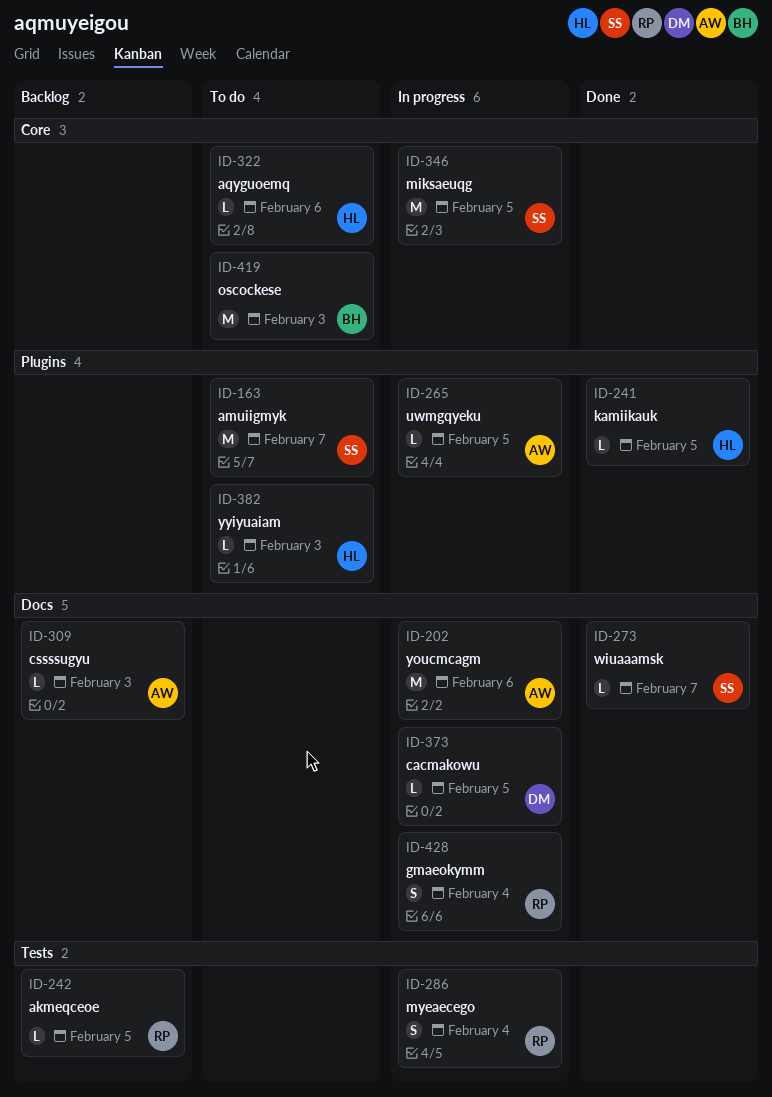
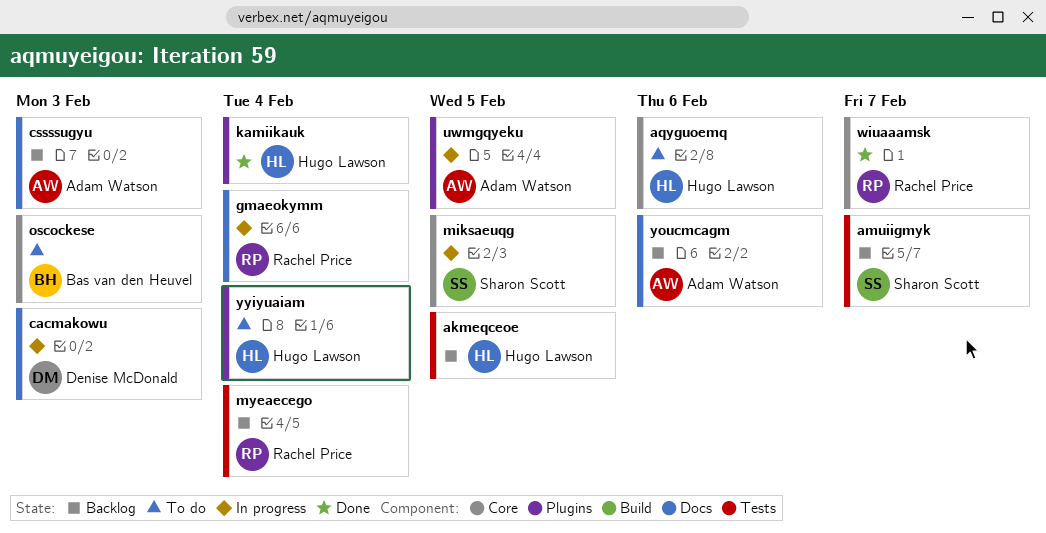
akmeqceoe, owner: Rachel Price -> Hugo Lawson
amuiigmyk, status: To do -> Backlog
amuiigmyk, label: Plugins -> Tests
cacmakowu, due: Feb 5 -> Feb 3
kamiikauk, due: Feb 5 -> Feb 4
myeaecego, status: In progress -> Backlog
wiuaaamsk, owner: Sharon Scott -> Rachel Price
wiuaaamsk, label: Docs -> Core
youcmcagm, status: In progress -> Backlog
yyiyuaiam, due: Feb 3 -> Feb 4

